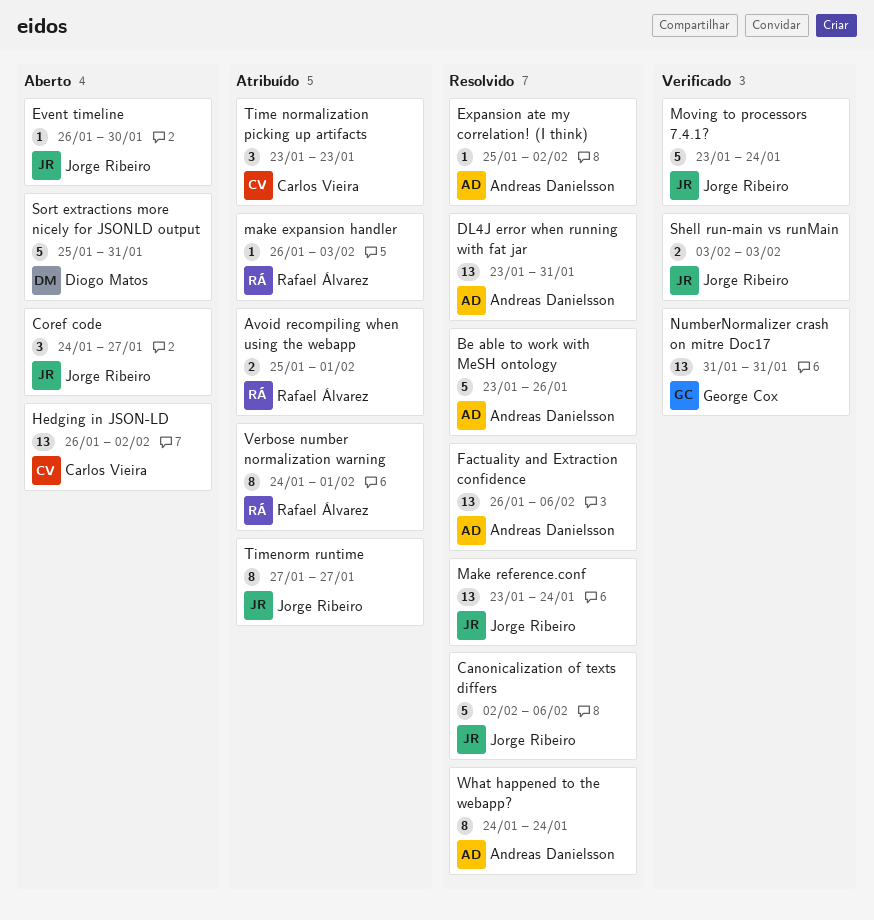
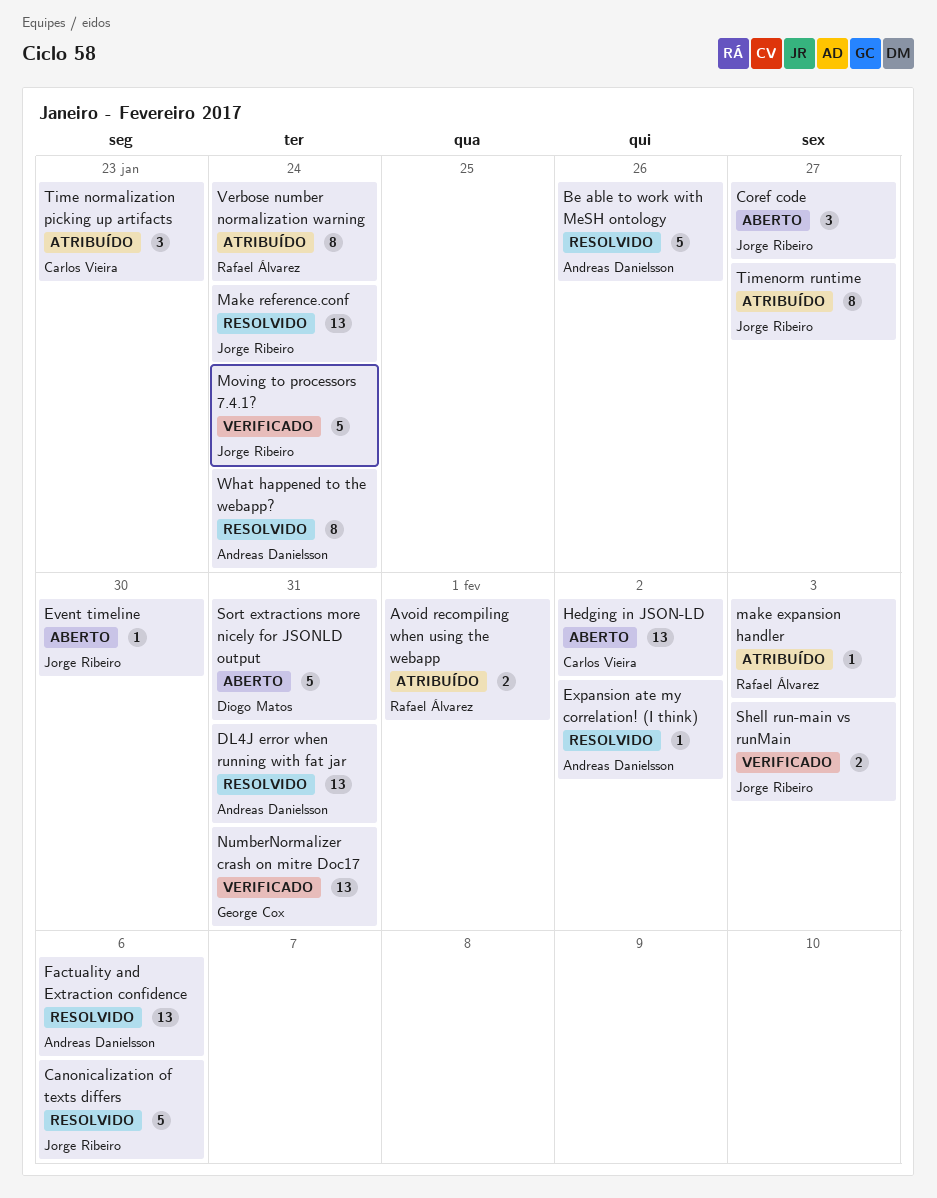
Verbose number normalization warning, due: Feb 1 -> Jan 24

